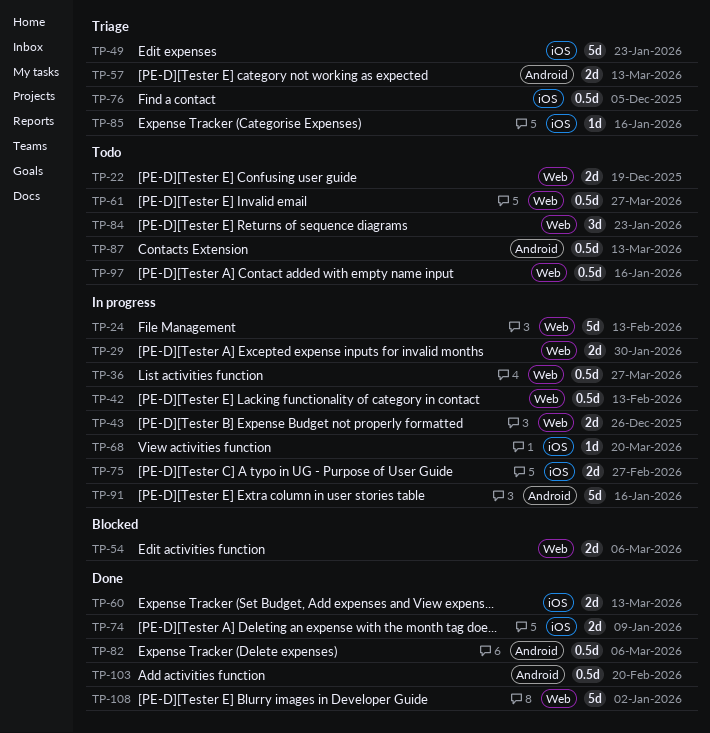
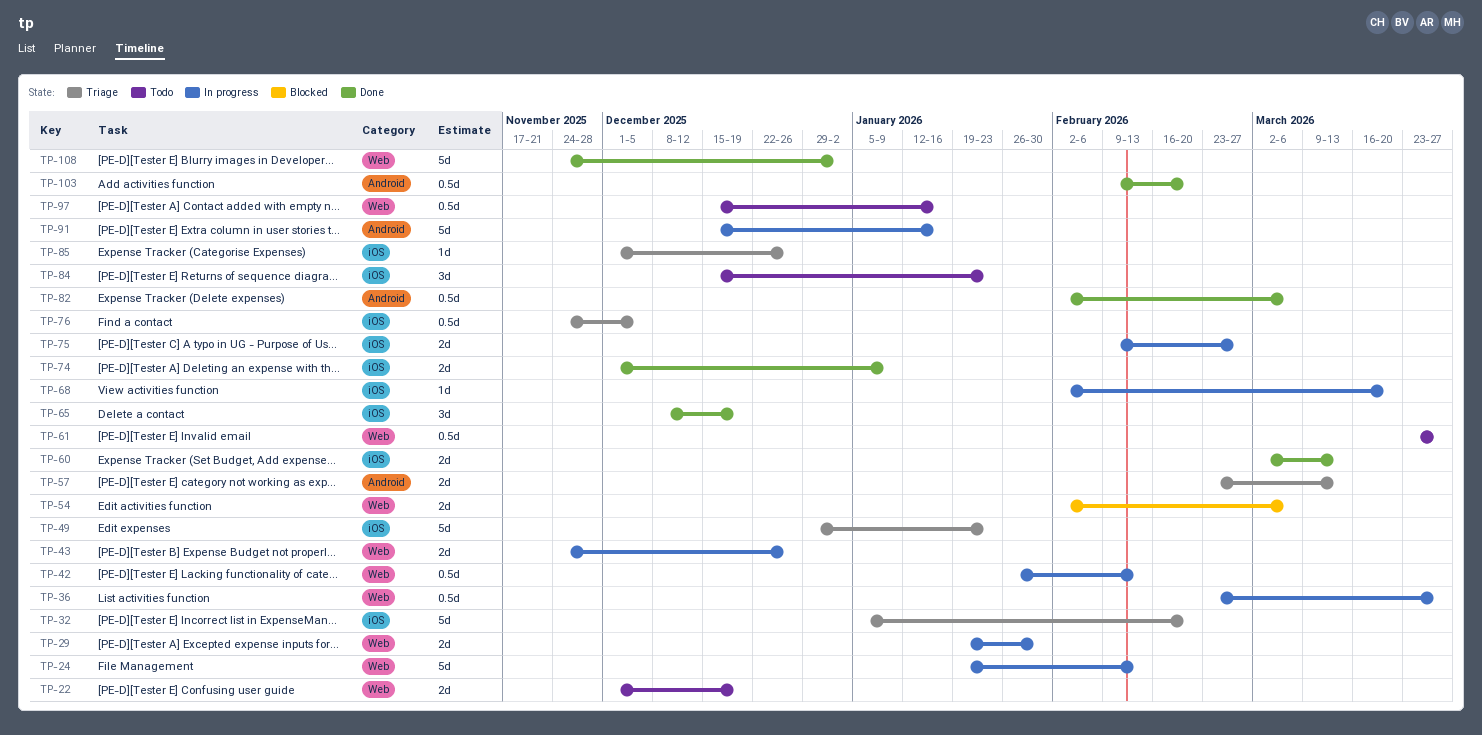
TP-32: none -> present
TP-65: none -> present
TP-84, label: Web -> iOS
TP-85, due: Jan 16 -> Dec 26
TP-87: present -> none

